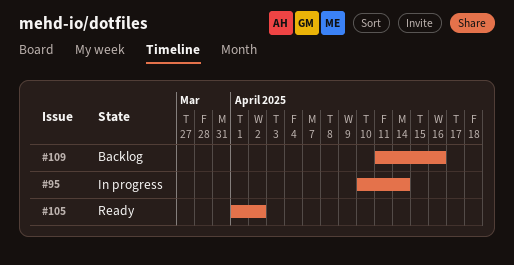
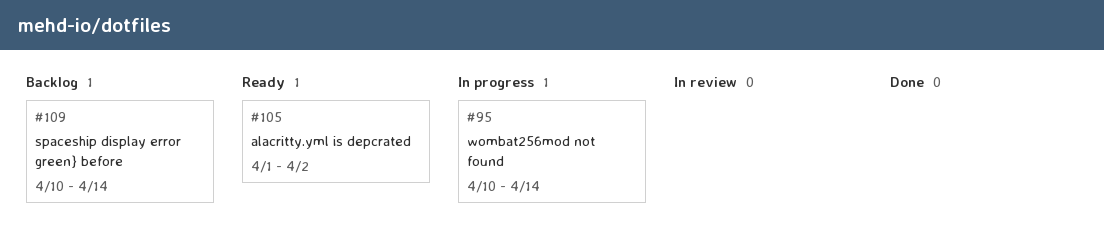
#109, start: Apr 11 -> Apr 10
#109, due: Apr 16 -> Apr 14

